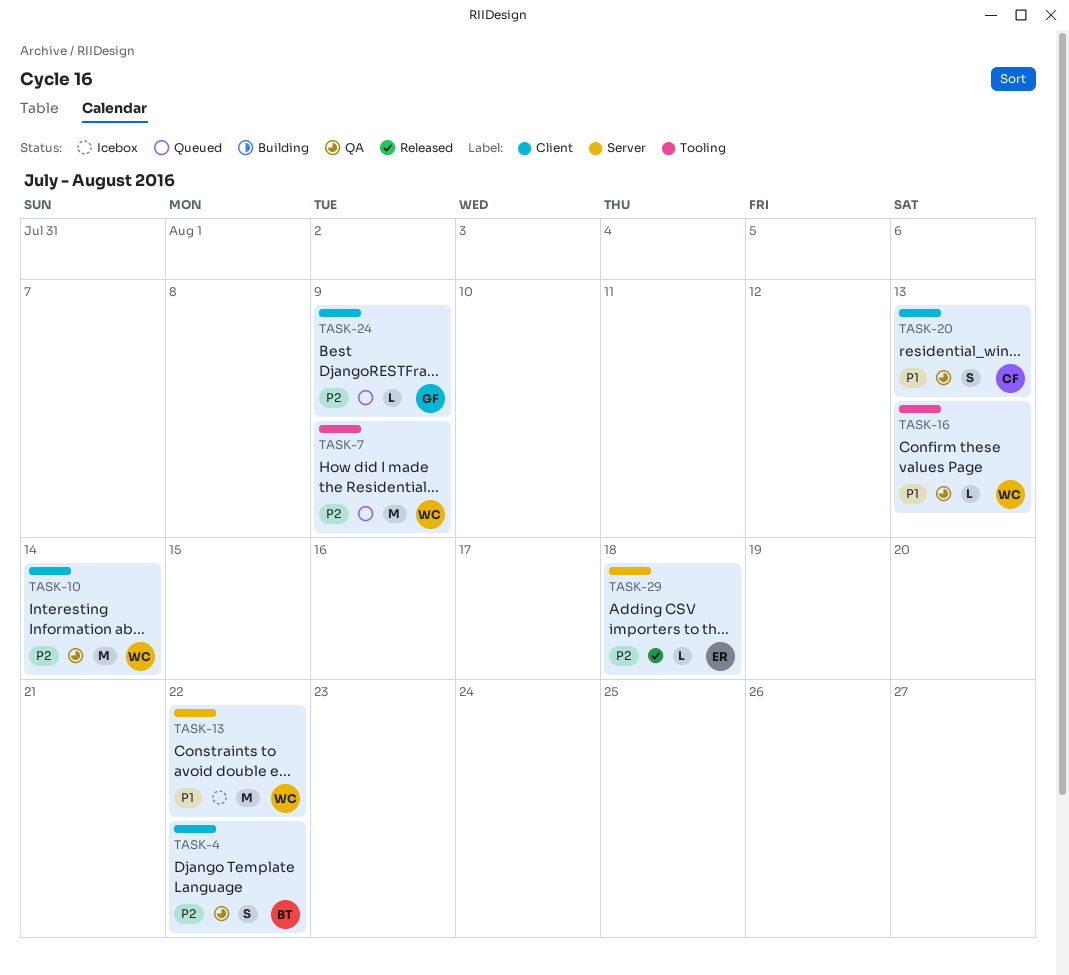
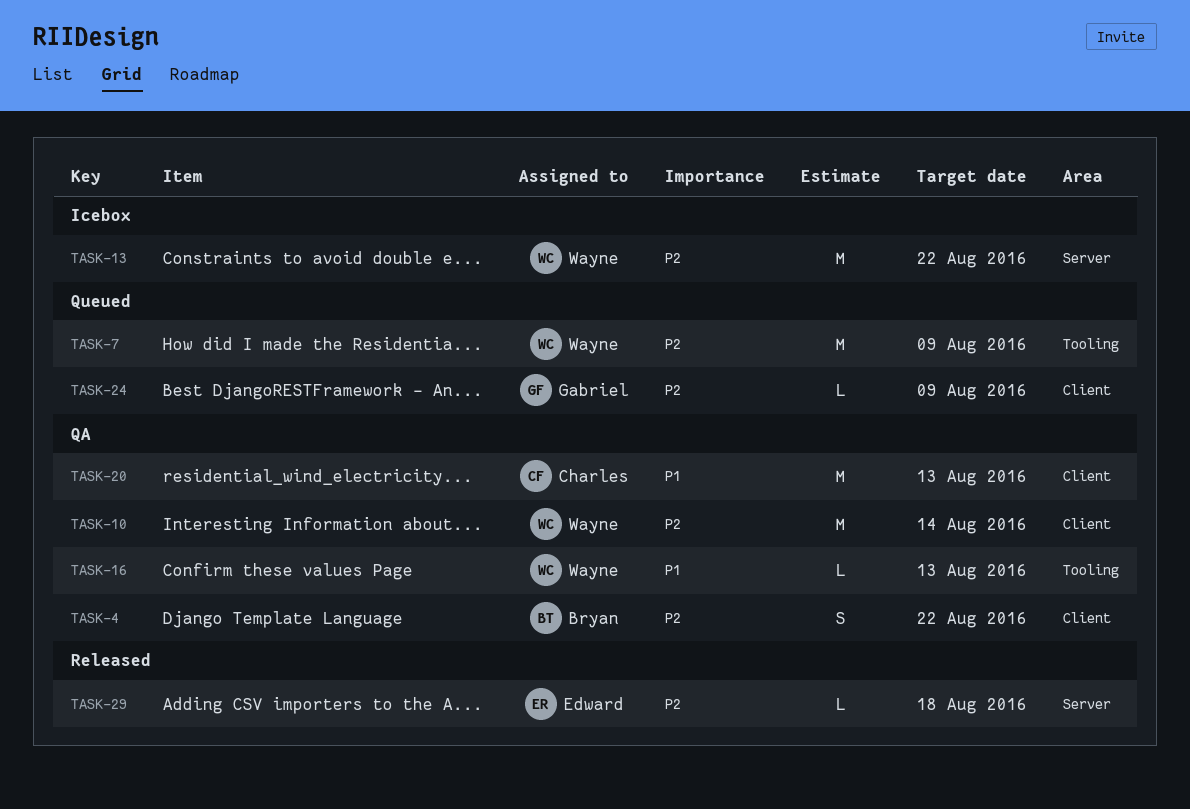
TASK-13, priority: P1 -> P2
TASK-20, estimate: S -> M

